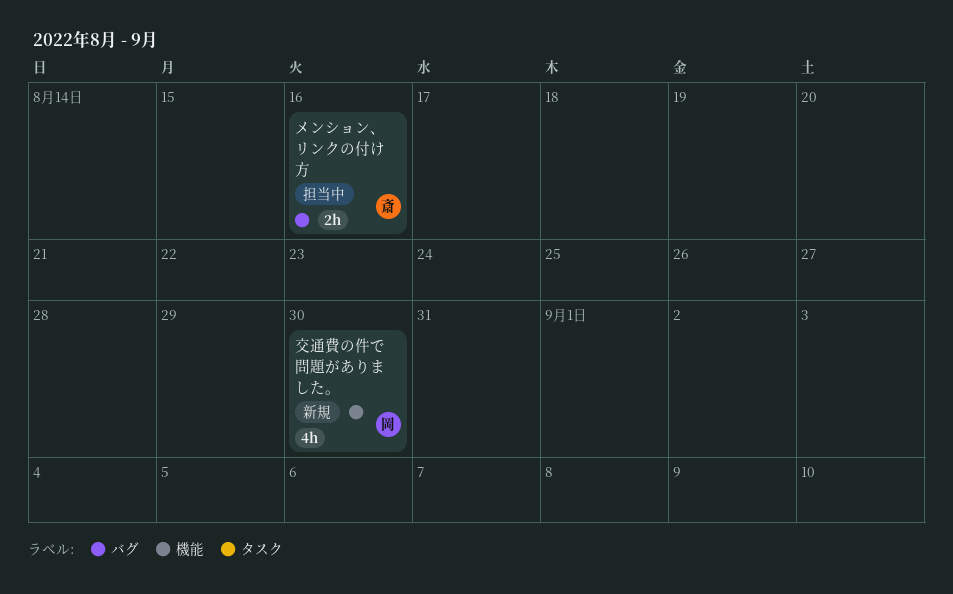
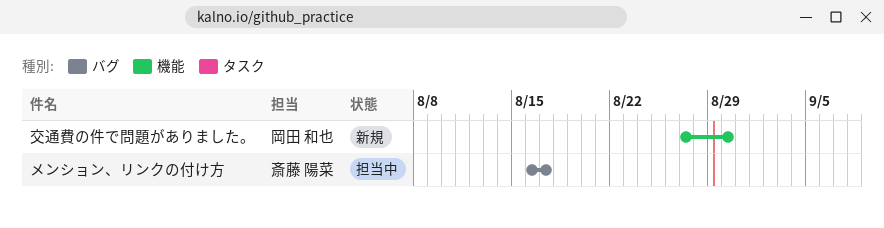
メンション、リンクの付け方, due: Aug 16 -> Aug 17

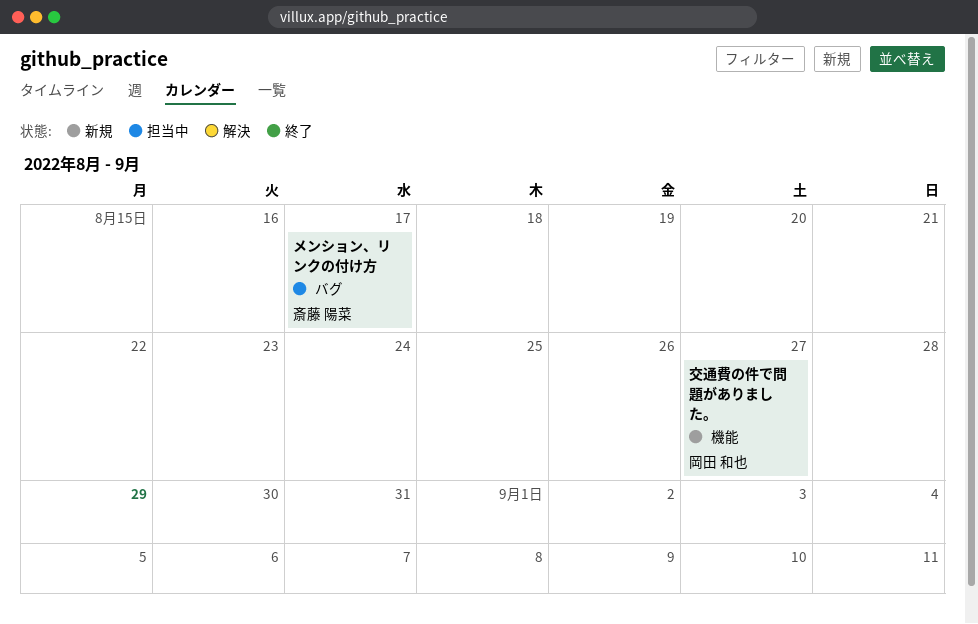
交通費の件で問題がありました。, due: Aug 30 -> Aug 27

